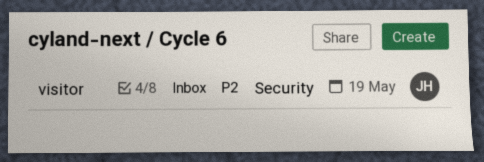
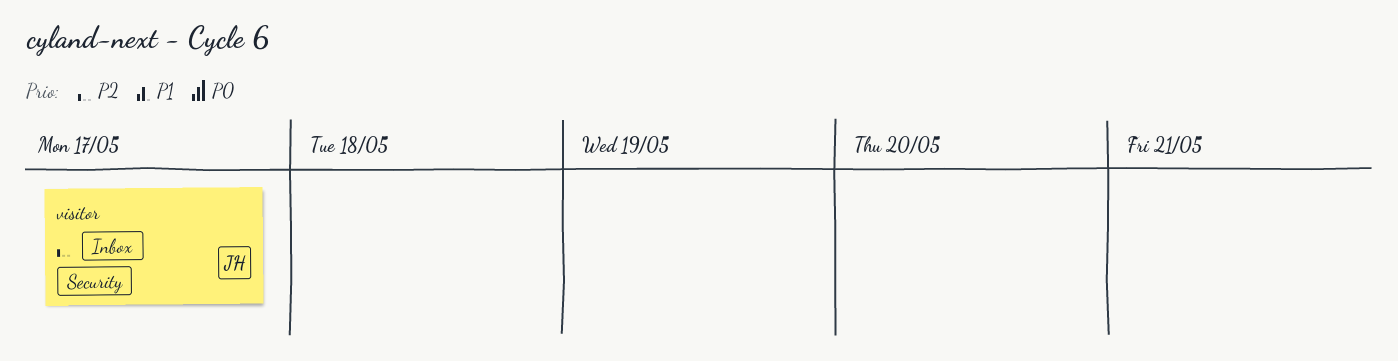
visitor, due: May 19 -> May 17

